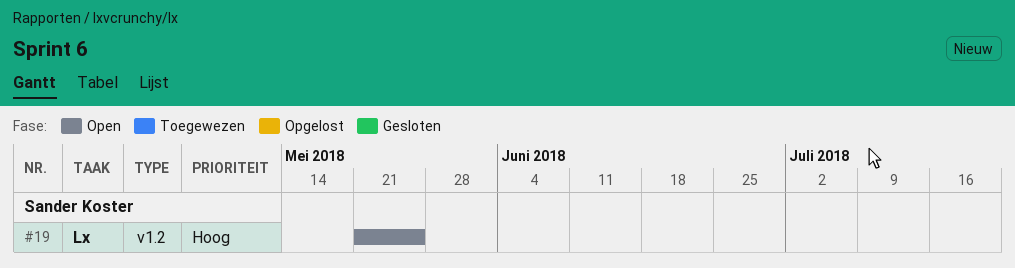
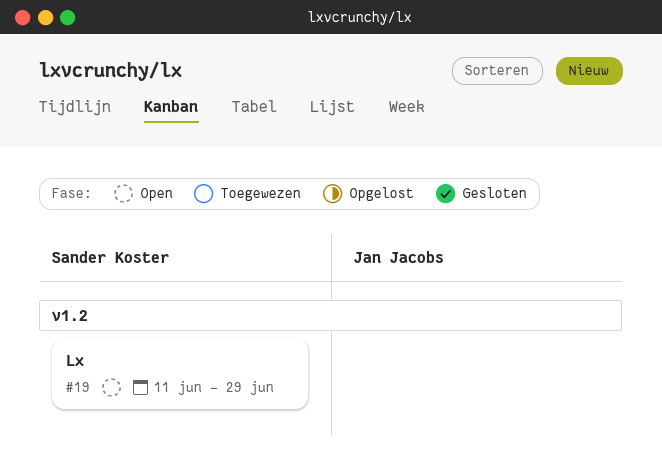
#19, start: May 21 -> Jun 11
#19, due: May 25 -> Jun 29

